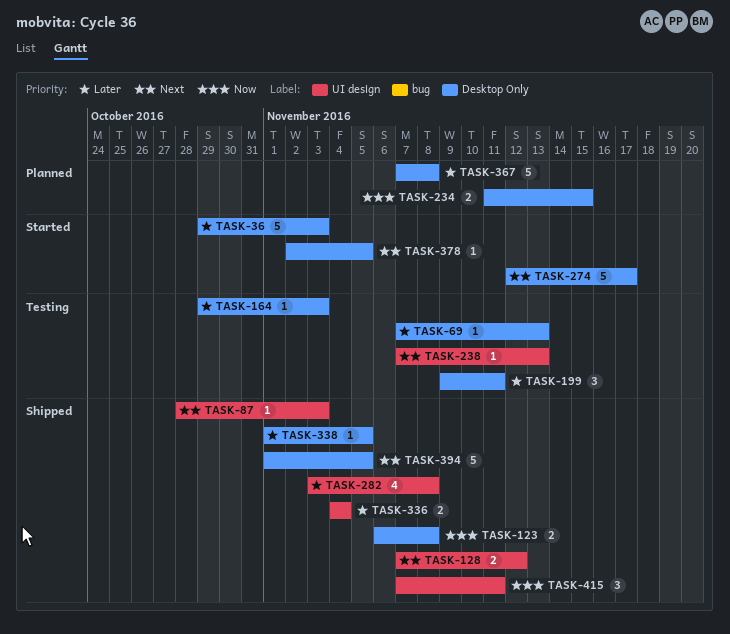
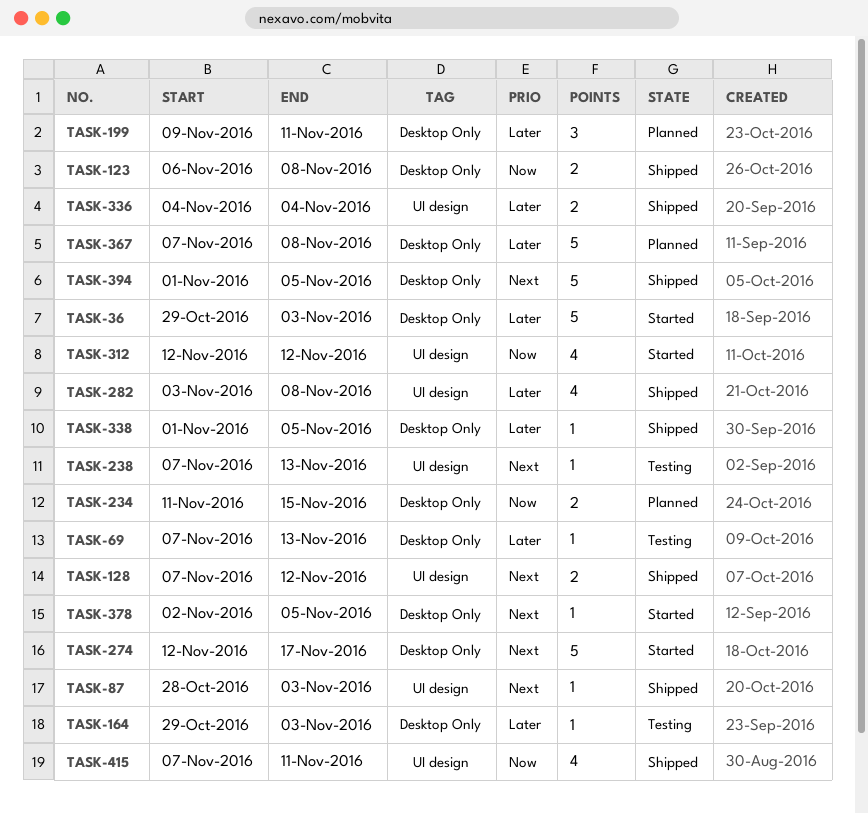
TASK-199, status: Testing -> Planned
TASK-312: none -> present
TASK-415, estimate: 3 -> 4

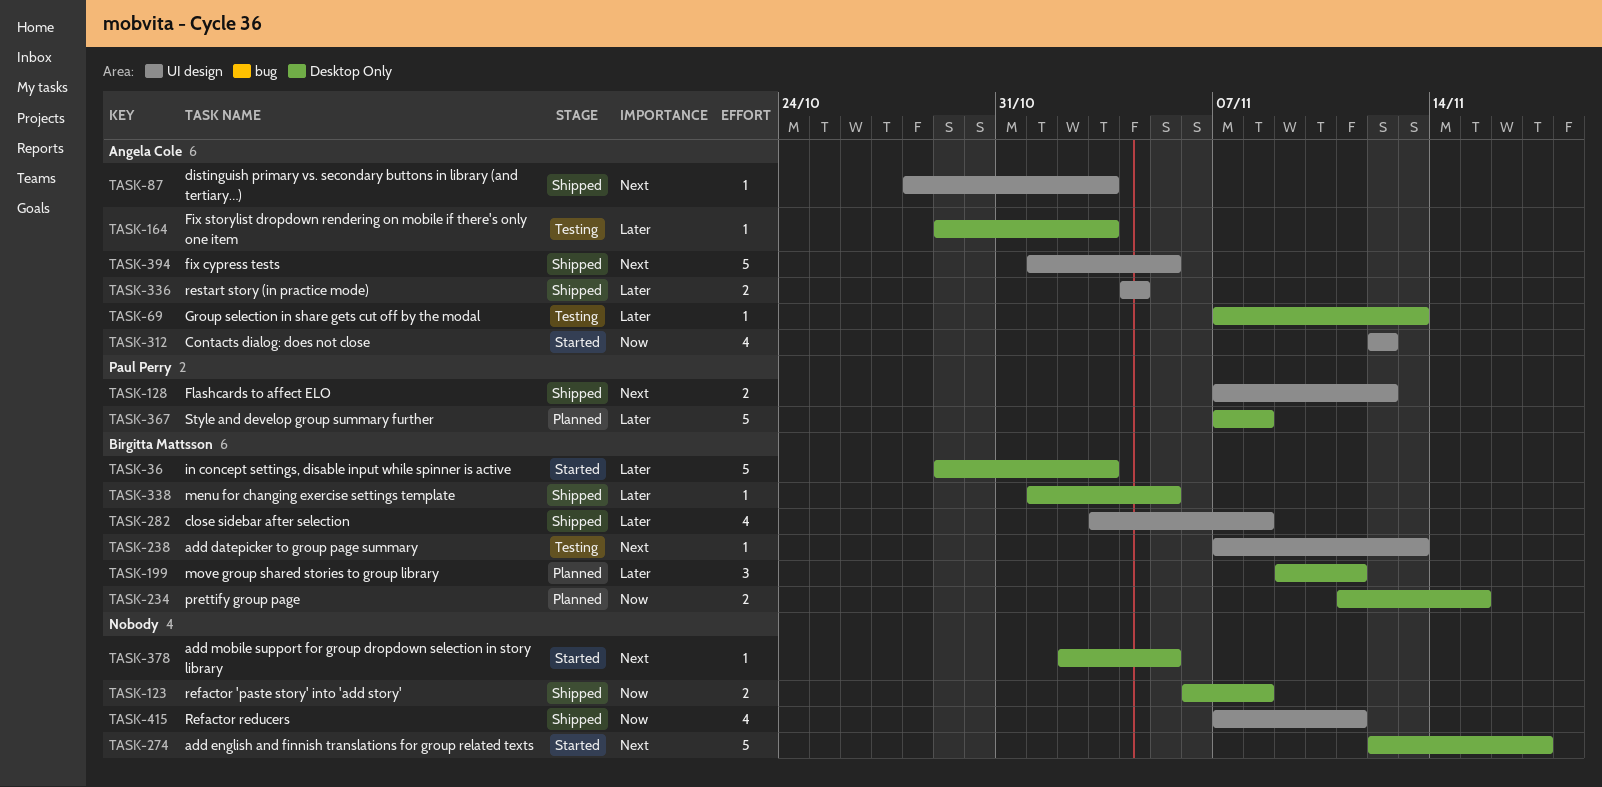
TASK-394, label: Desktop Only -> UI design

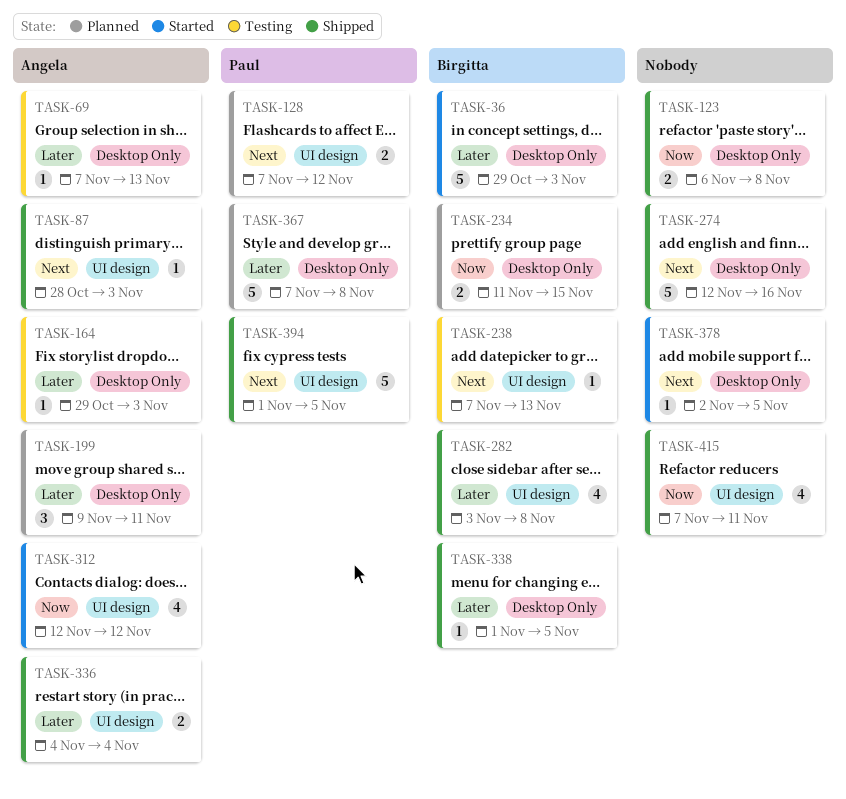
TASK-128, status: Shipped -> Planned
TASK-199, owner: Birgitta Mattsson -> Angela Cole
TASK-274, status: Started -> Shipped
TASK-274, due: Nov 17 -> Nov 16
TASK-394, owner: Angela Cole -> Paul Perry

